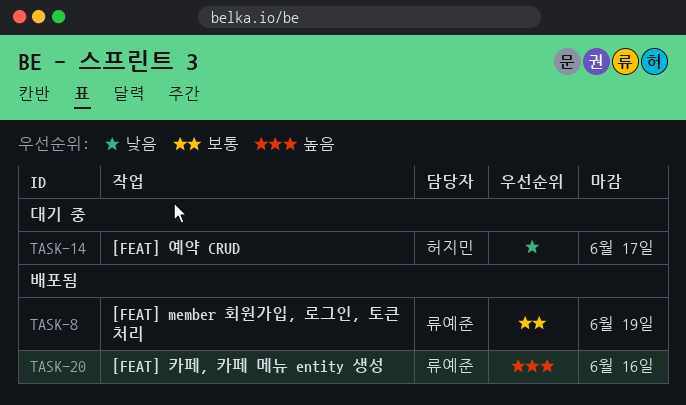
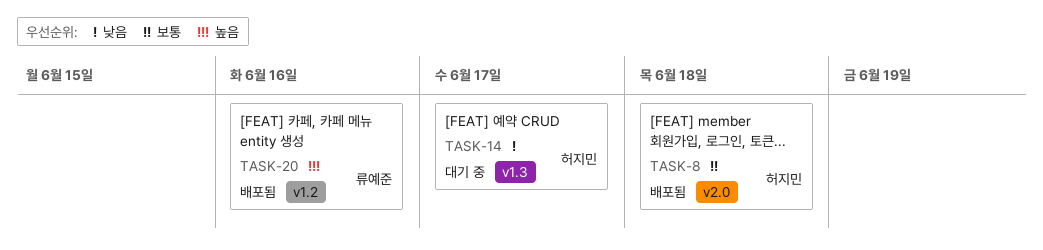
TASK-8, owner: 류예준 -> 허지민
TASK-8, due: Jun 19 -> Jun 18

